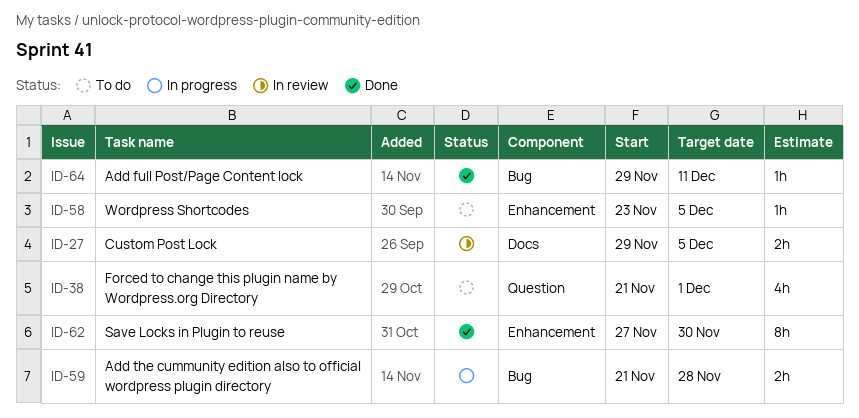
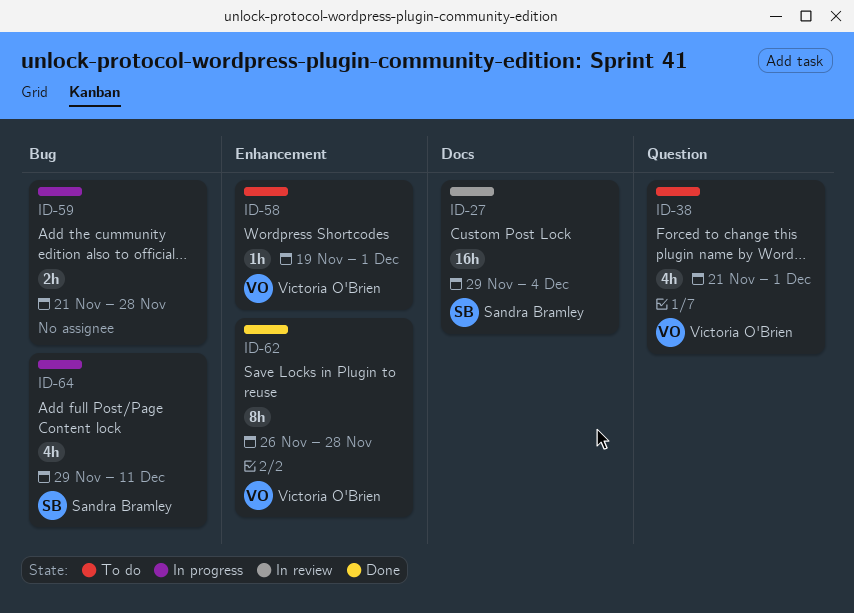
ID-27, estimate: 2h -> 16h
ID-27, due: Dec 5 -> Dec 4
ID-58, start: Nov 23 -> Nov 19
ID-58, due: Dec 5 -> Dec 1
ID-62, start: Nov 27 -> Nov 26
ID-62, due: Nov 30 -> Nov 28
ID-64, status: Done -> In progress
ID-64, estimate: 1h -> 4h

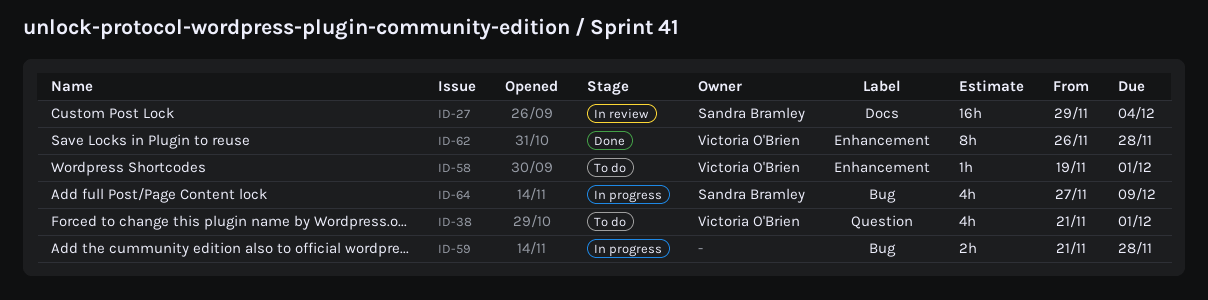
ID-64, start: Nov 29 -> Nov 27
ID-64, due: Dec 11 -> Dec 9

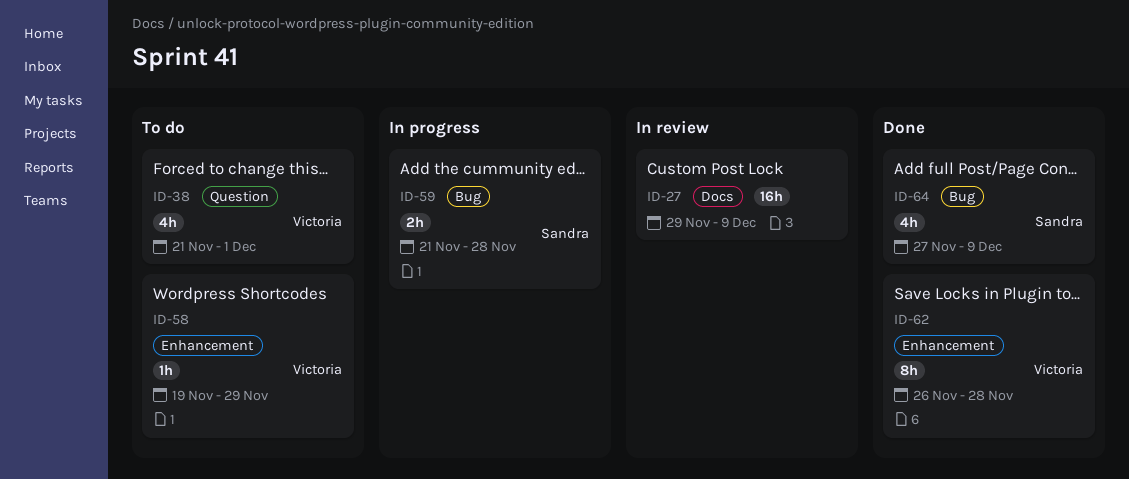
ID-27, owner: Sandra Bramley -> none
ID-27, due: Dec 4 -> Dec 9
ID-58, due: Dec 1 -> Nov 29
ID-59, owner: none -> Sandra Bramley
ID-64, status: In progress -> Done

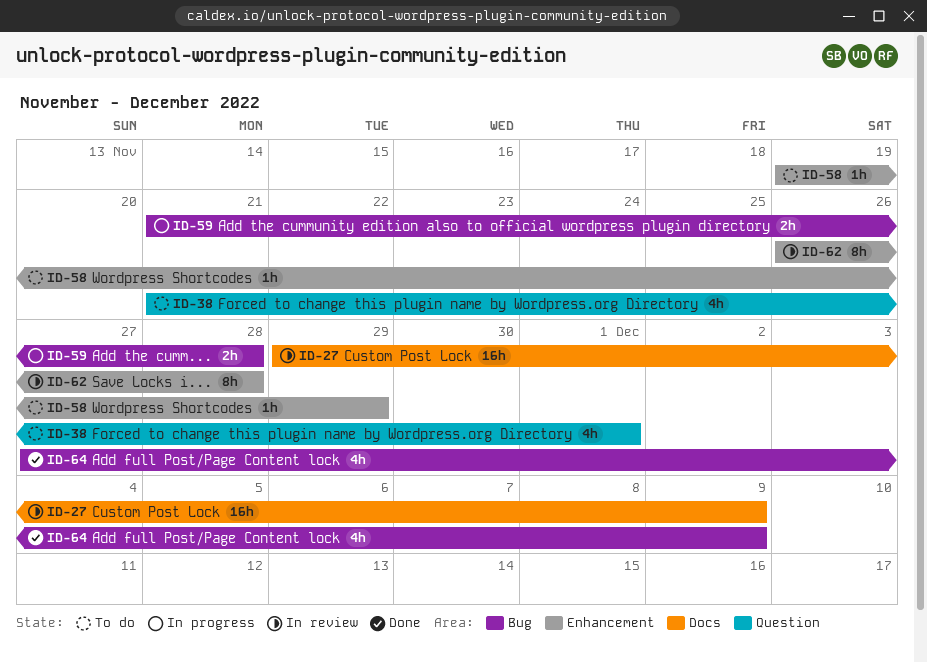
ID-62, status: Done -> In review

